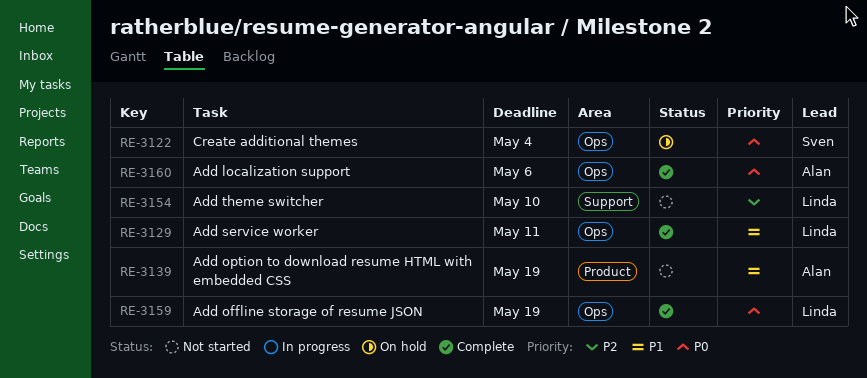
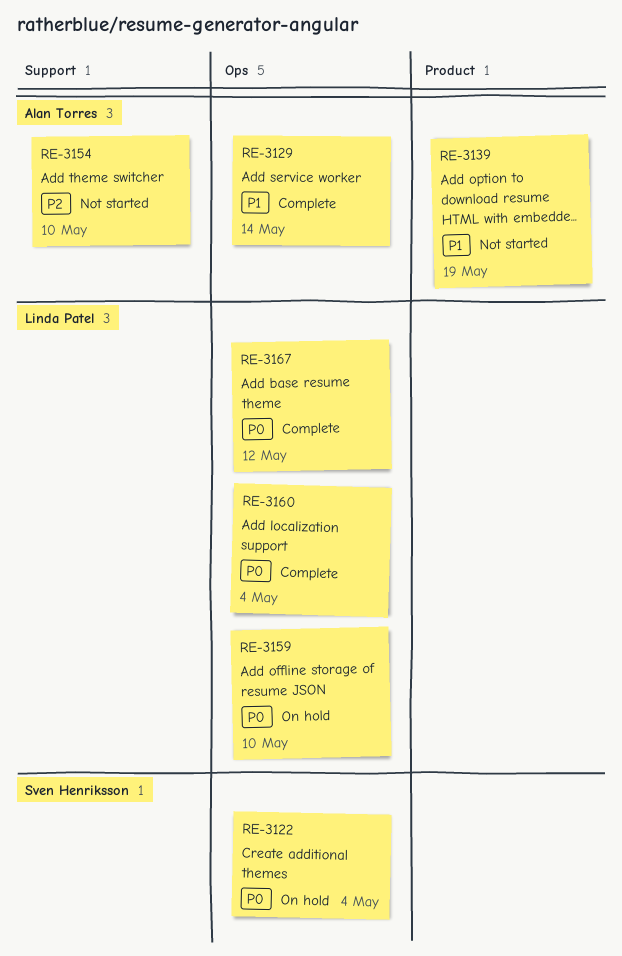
RE-3129, owner: Linda Patel -> Alan Torres
RE-3129, due: May 11 -> May 14
RE-3154, owner: Linda Patel -> Alan Torres
RE-3159, status: Complete -> On hold
RE-3159, due: May 19 -> May 10
RE-3160, owner: Alan Torres -> Linda Patel
RE-3160, due: May 6 -> May 4
RE-3167: none -> present

